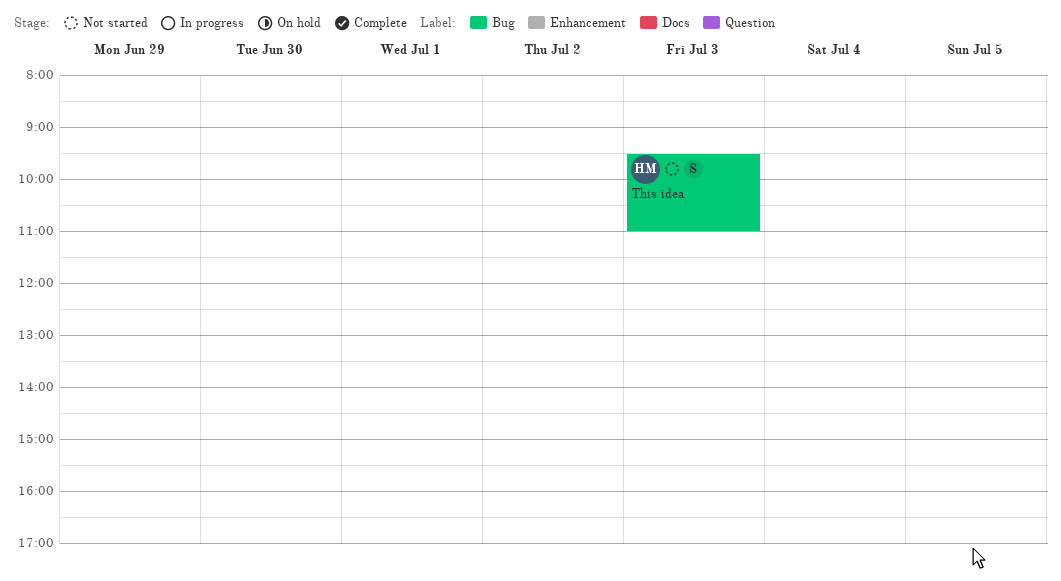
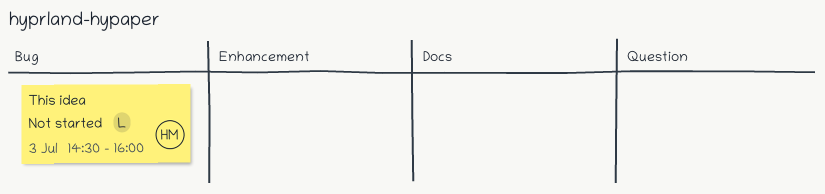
This idea, estimate: S -> L
This idea, begins: 09:30 -> 14:30
This idea, ends: 11:00 -> 16:00

